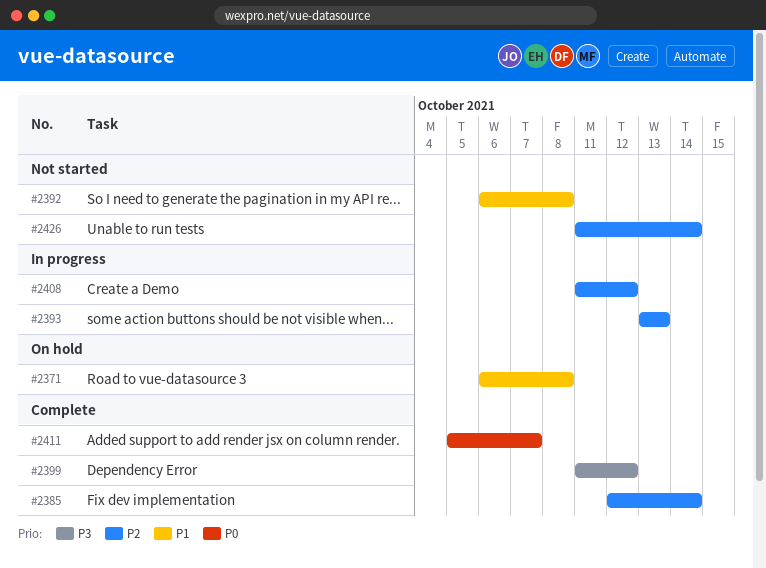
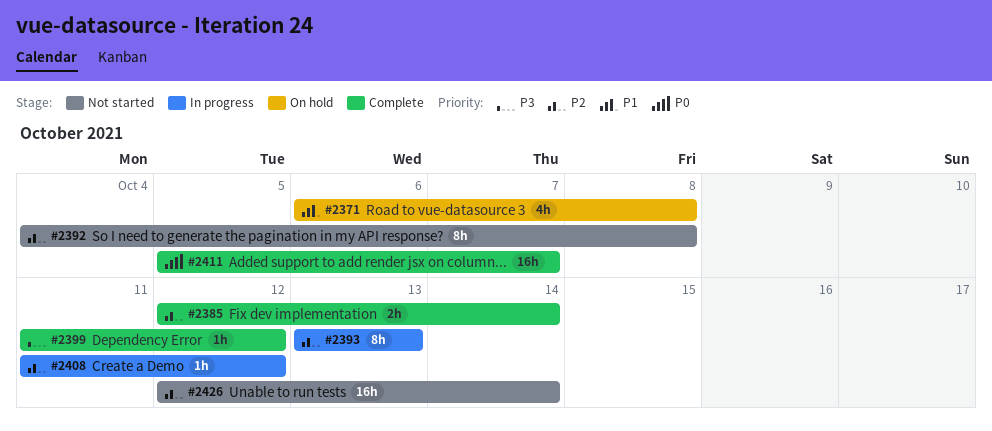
#2392, priority: P1 -> P2
#2392, start: Oct 6 -> Oct 4
#2426, start: Oct 11 -> Oct 12

